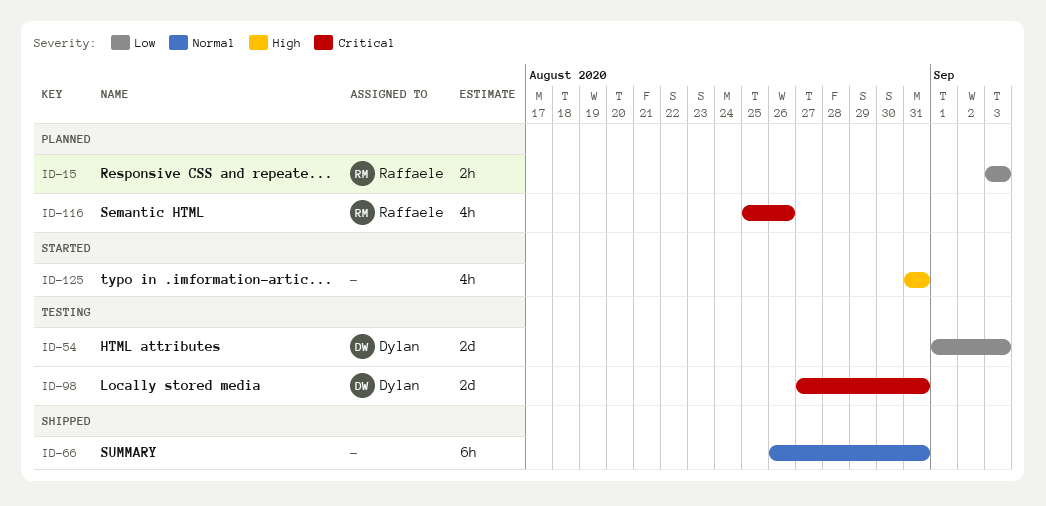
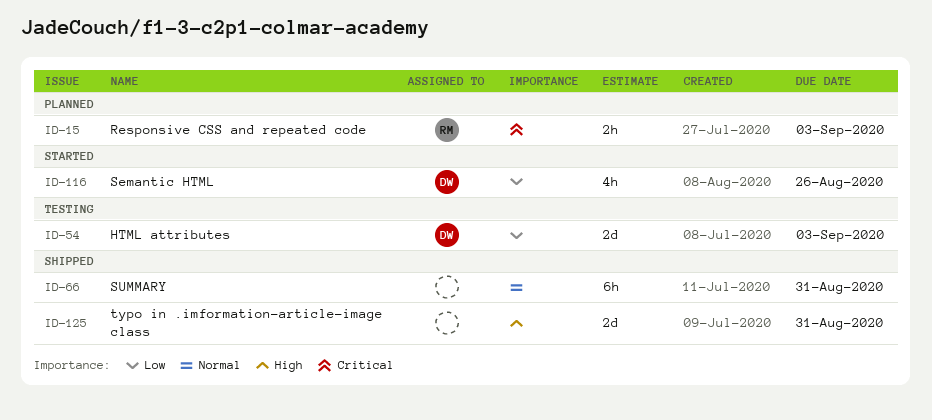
ID-15, priority: Low -> Critical
ID-98: present -> none
ID-116, status: Planned -> Started
ID-116, owner: Raffaele -> Dylan
ID-116, priority: Critical -> Low
ID-125, status: Started -> Shipped
ID-125, estimate: 4h -> 2d

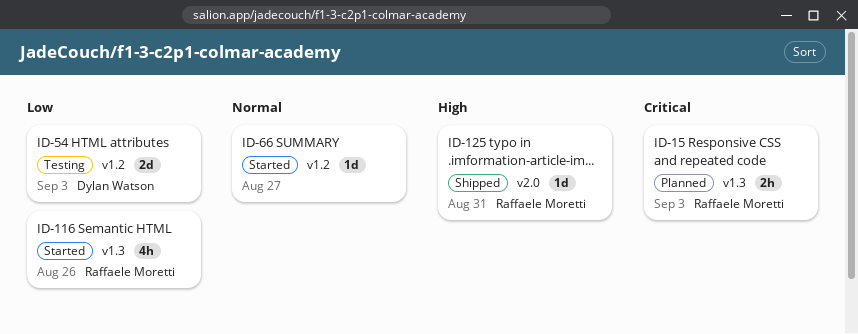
ID-66, status: Shipped -> Started
ID-66, estimate: 6h -> 1d
ID-66, due: Aug 31 -> Aug 27
ID-116, owner: Dylan Watson -> Raffaele Moretti
ID-125, owner: none -> Raffaele Moretti
ID-125, estimate: 2d -> 1d

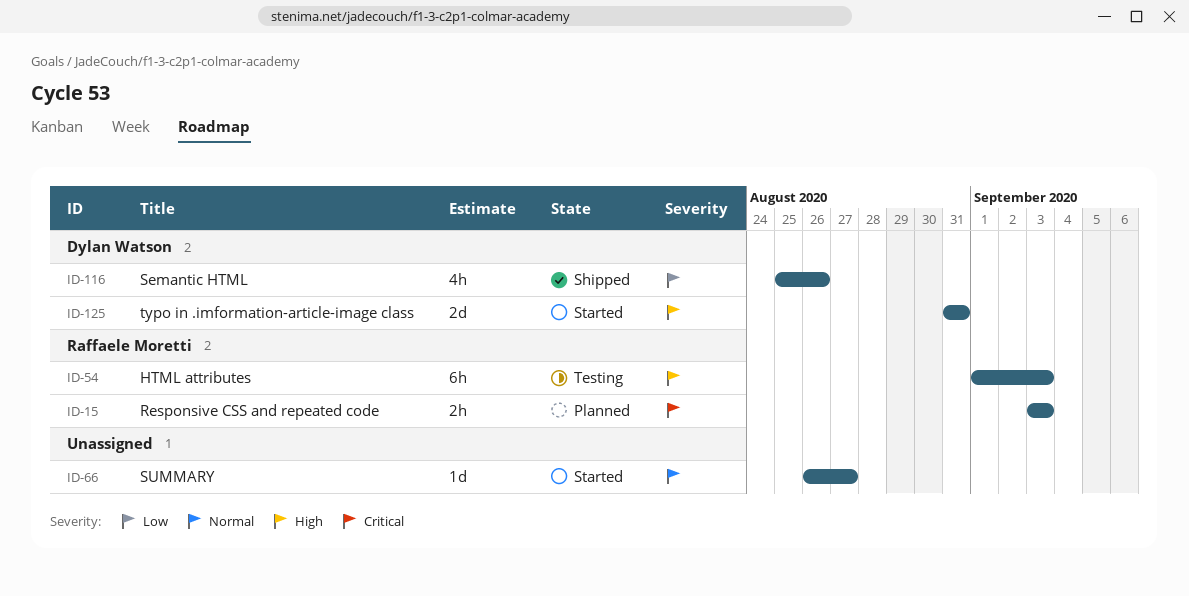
ID-54, owner: Dylan Watson -> Raffaele Moretti
ID-54, priority: Low -> High
ID-54, estimate: 2d -> 6h
ID-116, status: Started -> Shipped
ID-116, owner: Raffaele Moretti -> Dylan Watson
ID-125, status: Shipped -> Started
ID-125, owner: Raffaele Moretti -> Dylan Watson
ID-125, estimate: 1d -> 2d

